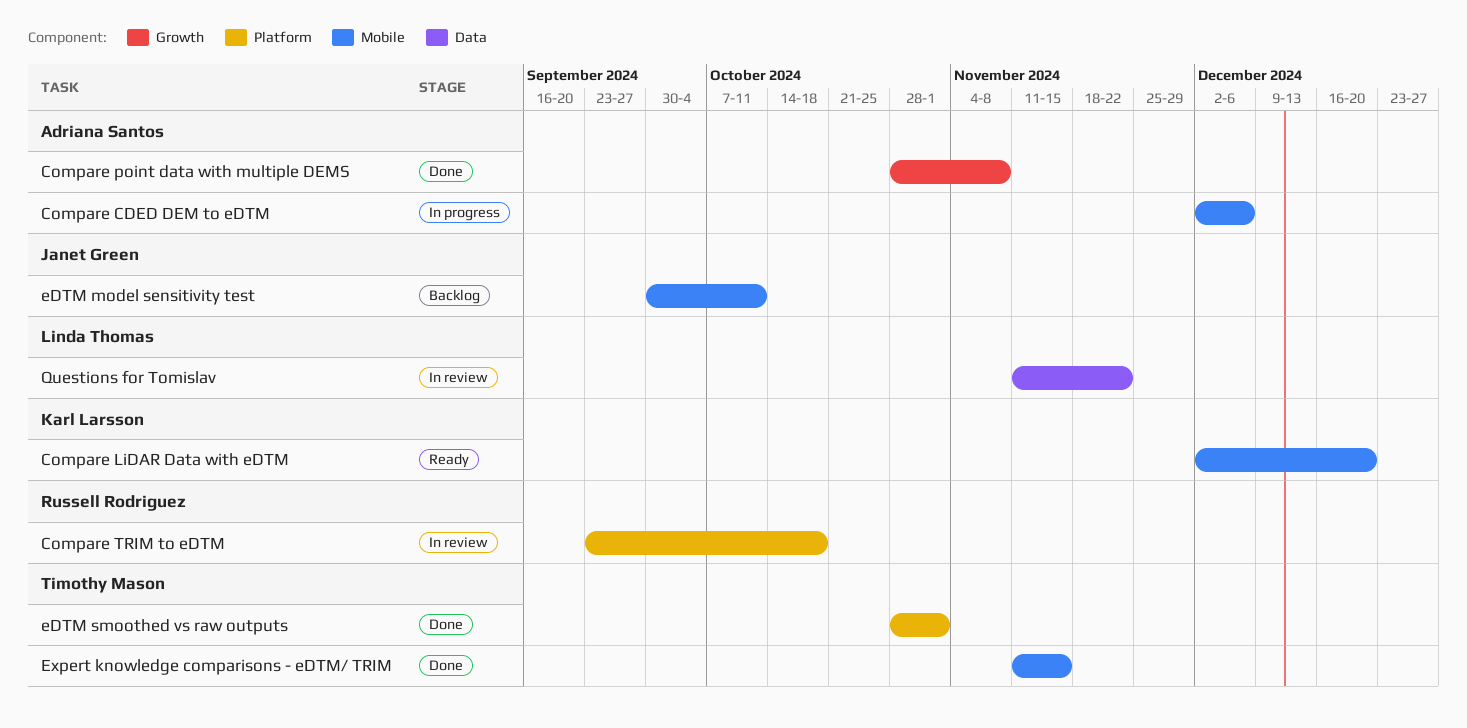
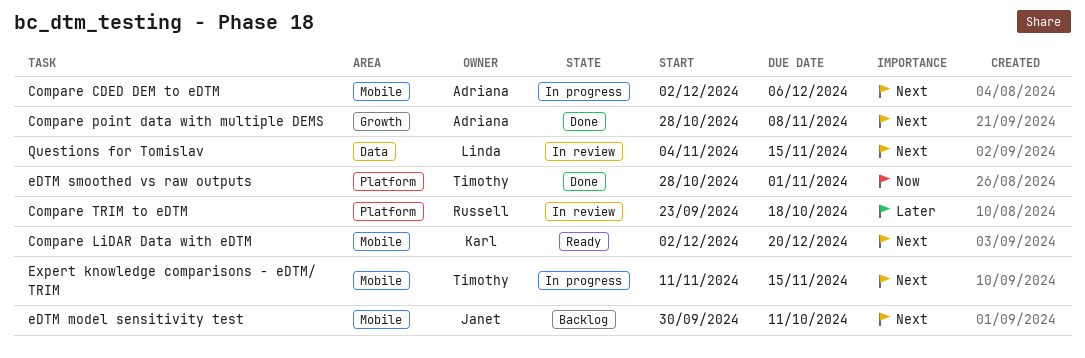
Expert knowledge comparisons - eDTM/ TRIM, status: Done -> In progress
Questions for Tomislav, start: Nov 11 -> Nov 4
Questions for Tomislav, due: Nov 22 -> Nov 15

